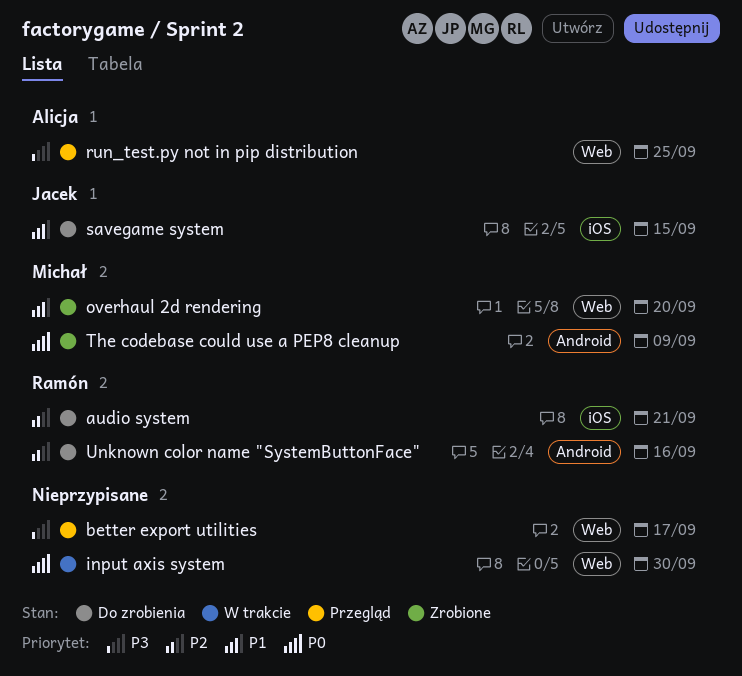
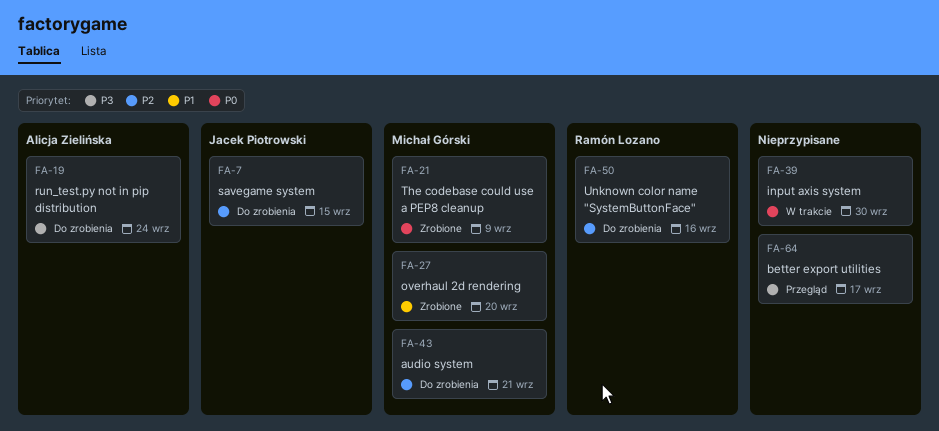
audio system, owner: Ramón Lozano -> Michał Górski
run_test.py not in pip distribution, status: Przegląd -> Do zrobienia
run_test.py not in pip distribution, due: Sep 25 -> Sep 24
savegame system, priority: P1 -> P2

